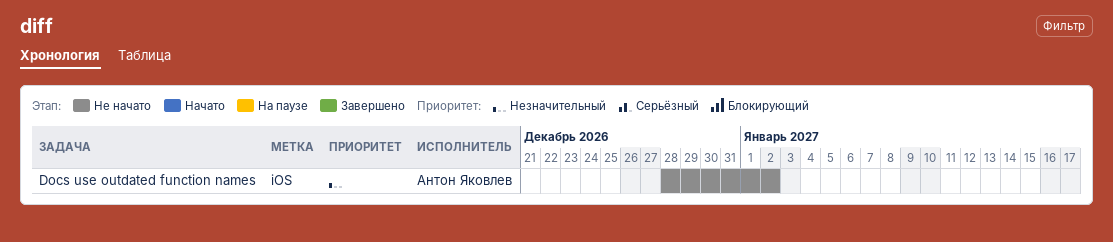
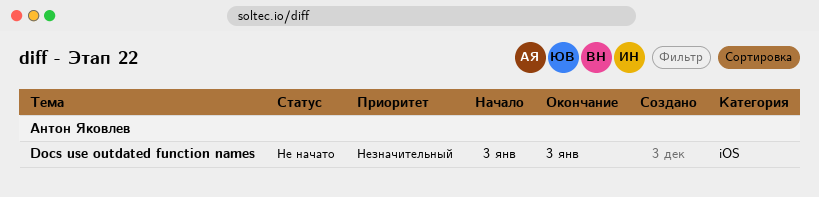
Docs use outdated function names, start: Dec 28 -> Jan 3
Docs use outdated function names, due: Jan 2 -> Jan 3

